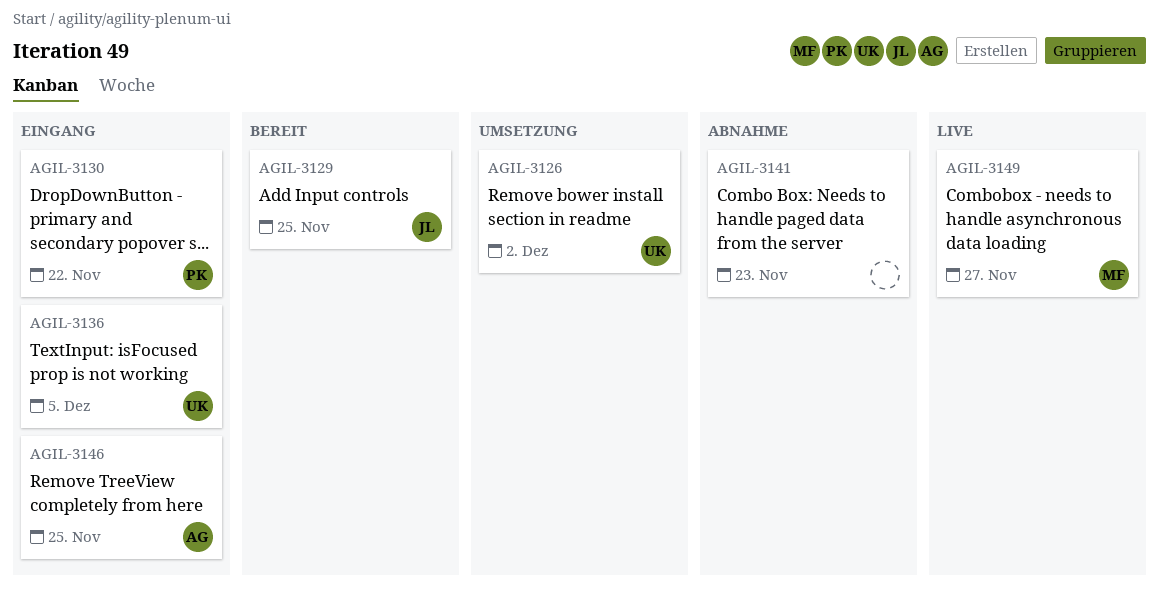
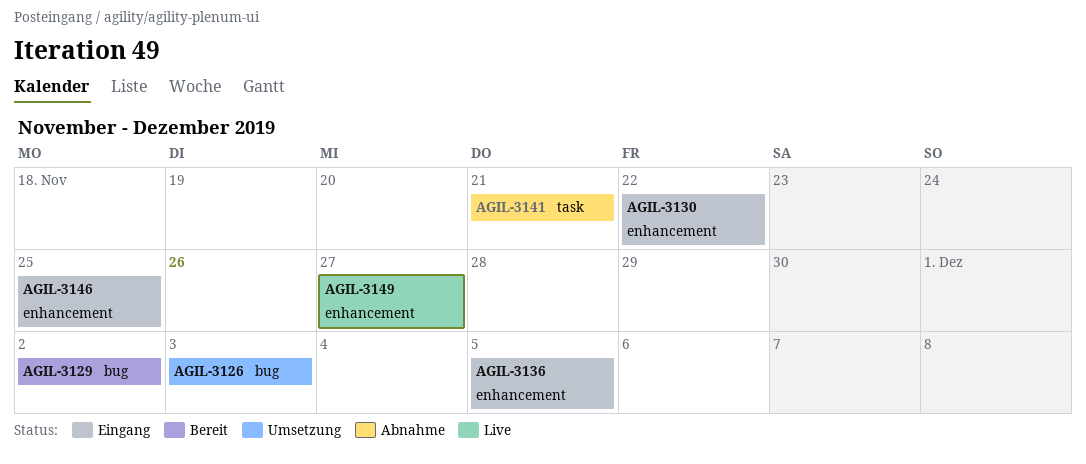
AGIL-3126, due: Dec 2 -> Dec 3
AGIL-3129, due: Nov 25 -> Dec 2
AGIL-3141, due: Nov 23 -> Nov 21

